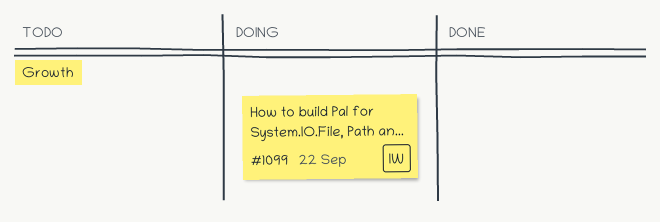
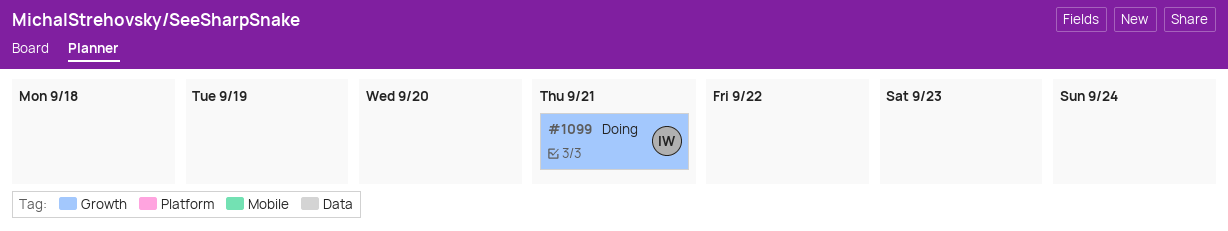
#1099, due: Sep 22 -> Sep 21

